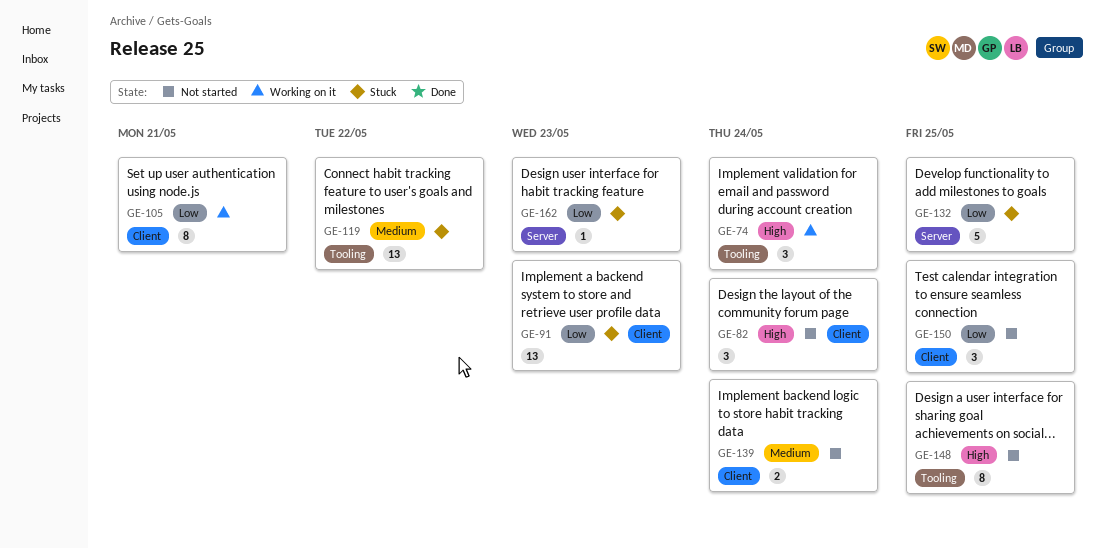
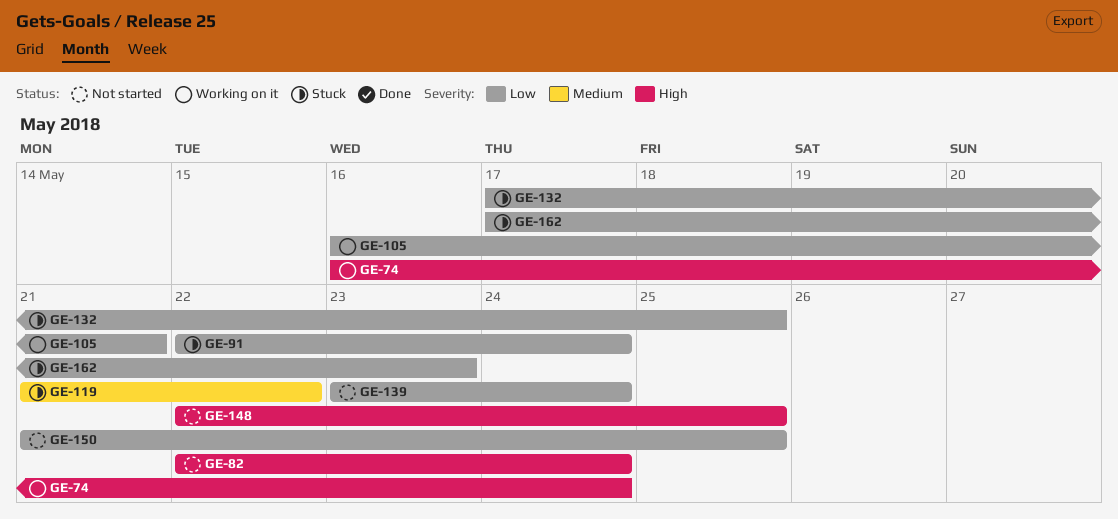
GE-91, due: May 23 -> May 24
GE-139, priority: Medium -> Low

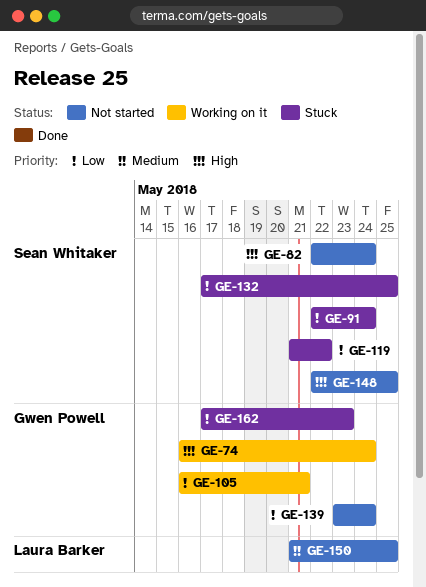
GE-119, priority: Medium -> Low
GE-150, priority: Low -> Medium

